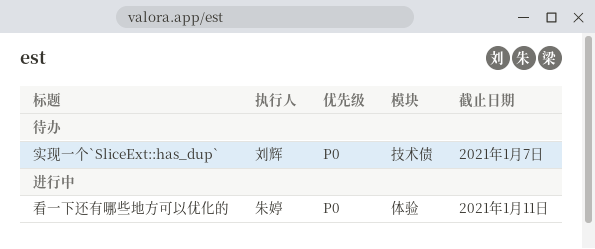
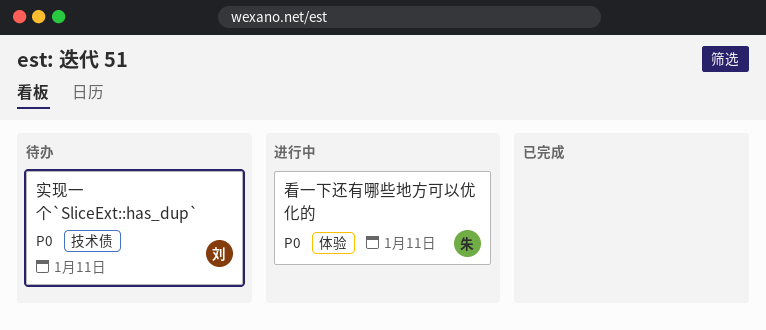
实现一个`SliceExt::has_dup`, due: Jan 7 -> Jan 11

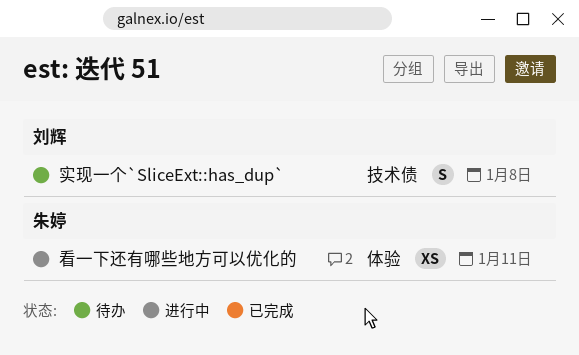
实现一个`SliceExt::has_dup`, due: Jan 11 -> Jan 8

